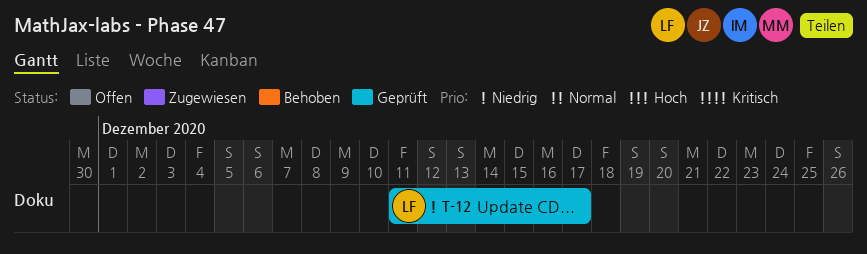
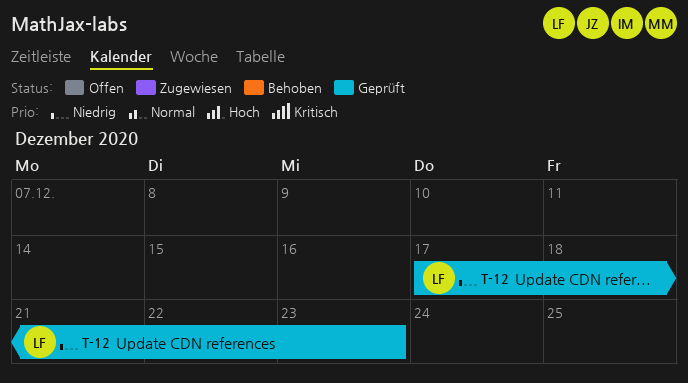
T-12, start: Dec 11 -> Dec 17
T-12, due: Dec 17 -> Dec 23

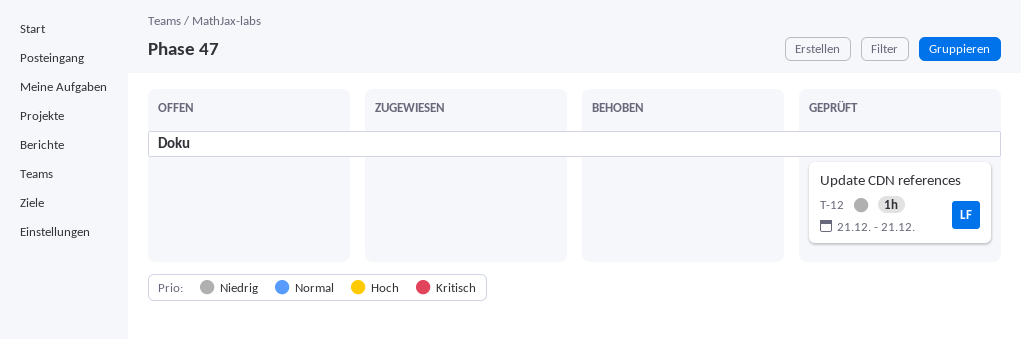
T-12, start: Dec 17 -> Dec 21
T-12, due: Dec 23 -> Dec 21

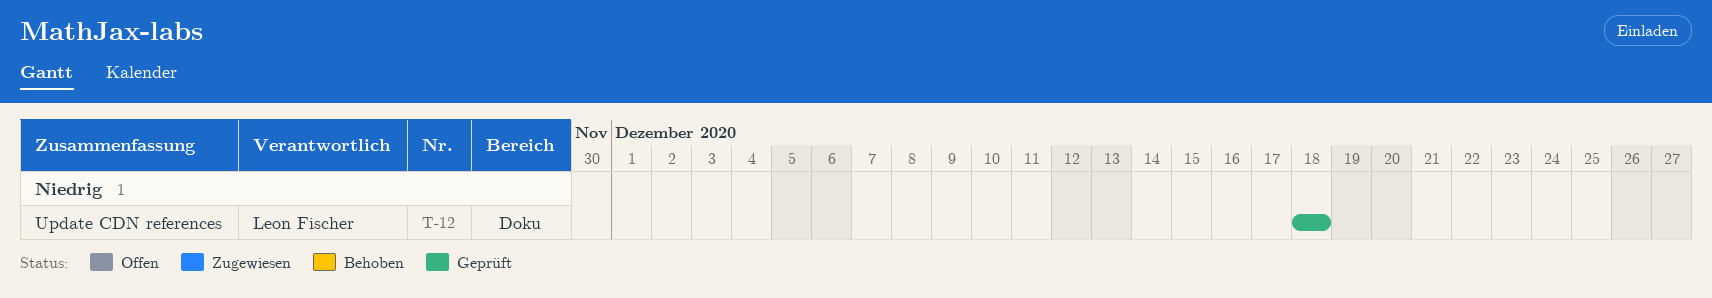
T-12, start: Dec 21 -> Dec 18
T-12, due: Dec 21 -> Dec 18

